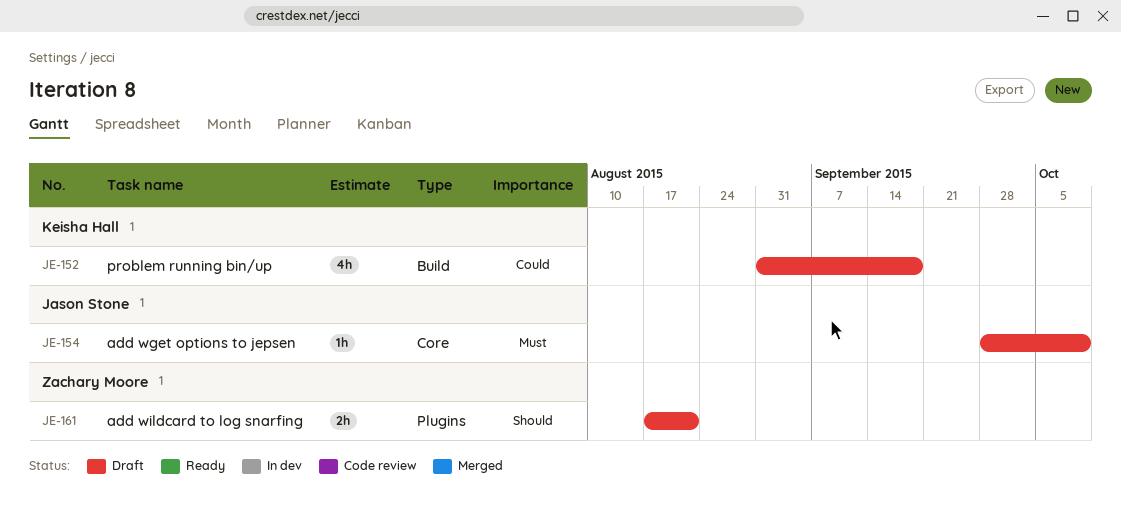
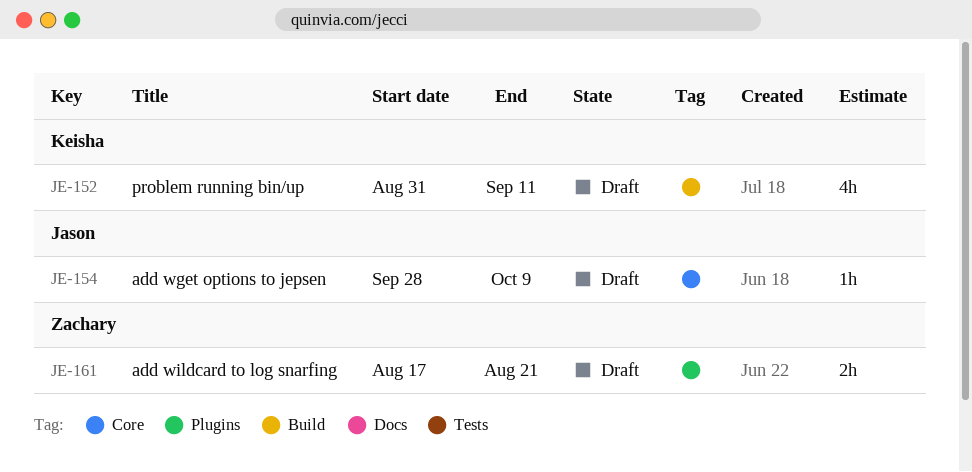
JE-152, due: Sep 18 -> Sep 11

